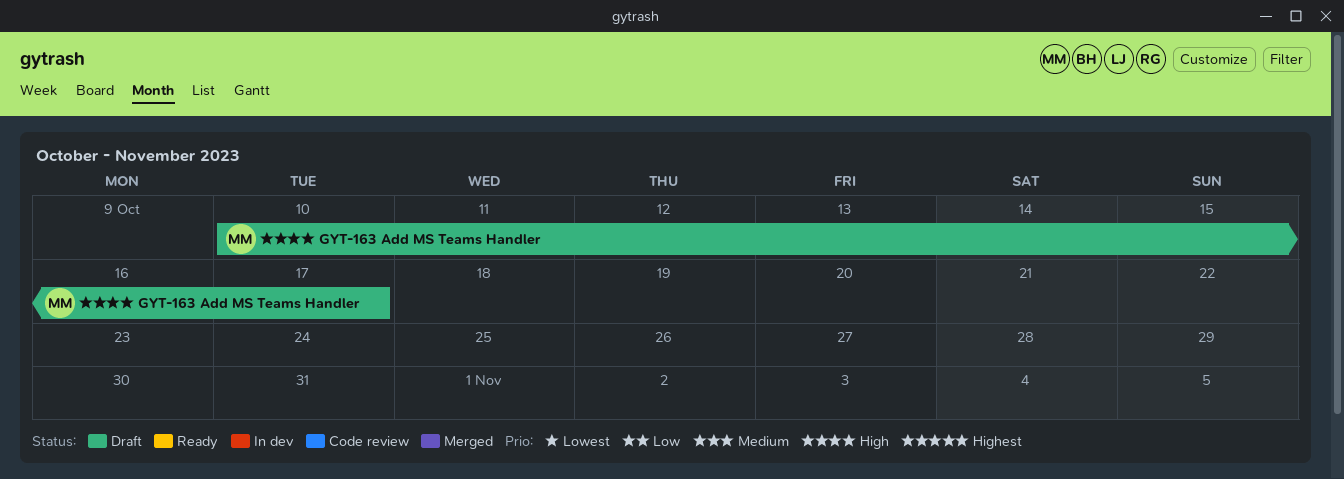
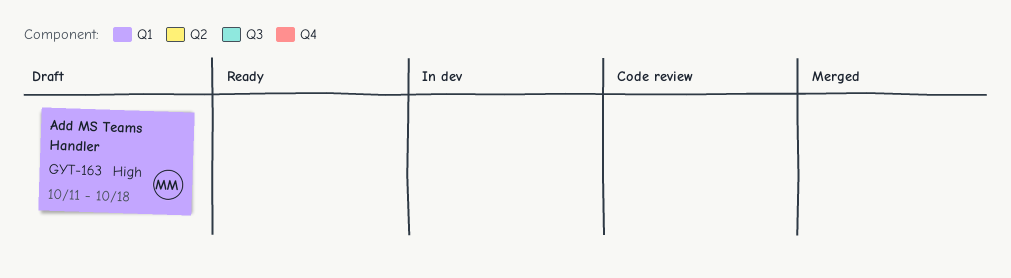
GYT-163, start: Oct 10 -> Oct 11
GYT-163, due: Oct 17 -> Oct 18

